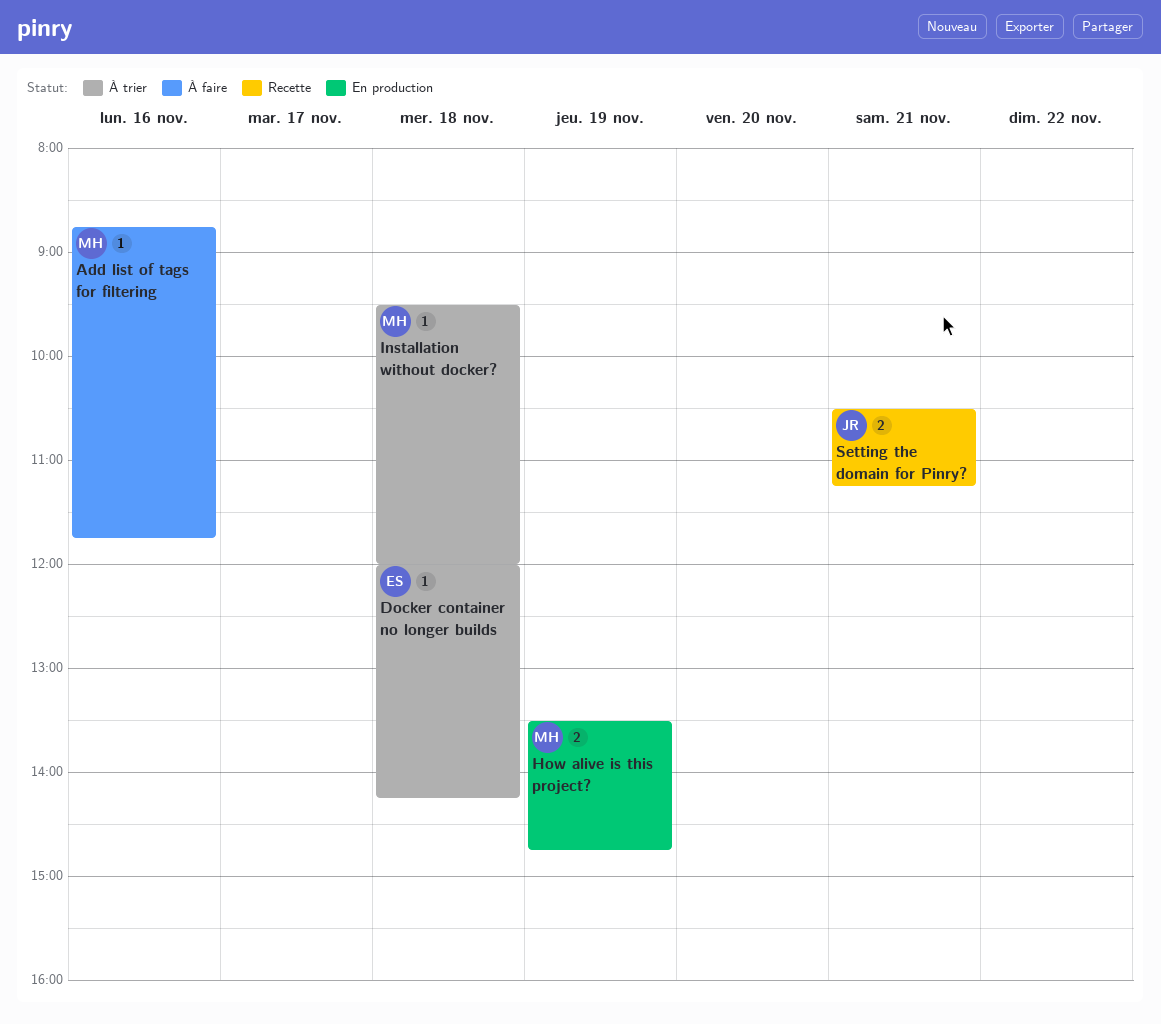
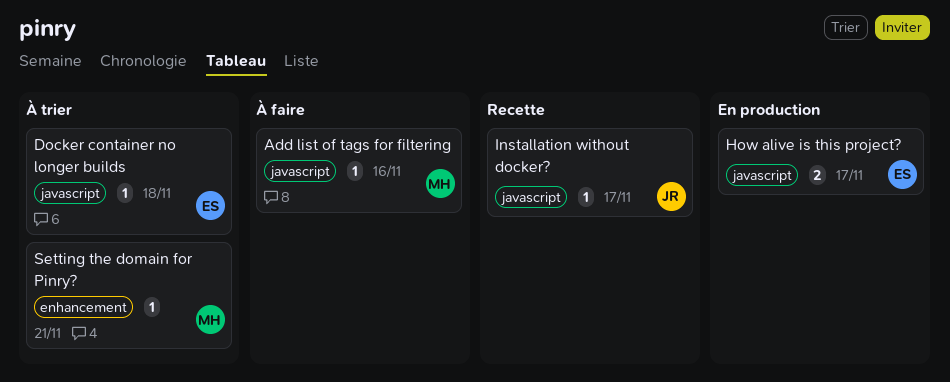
How alive is this project?, owner: MH -> ES
How alive is this project?, day: Nov 19 -> Nov 17
Installation without docker?, status: À trier -> Recette
Installation without docker?, owner: MH -> JR
Installation without docker?, day: Nov 18 -> Nov 17
Setting the domain for Pinry?, status: Recette -> À trier
Setting the domain for Pinry?, owner: JR -> MH
Setting the domain for Pinry?, estimate: 2 -> 1

